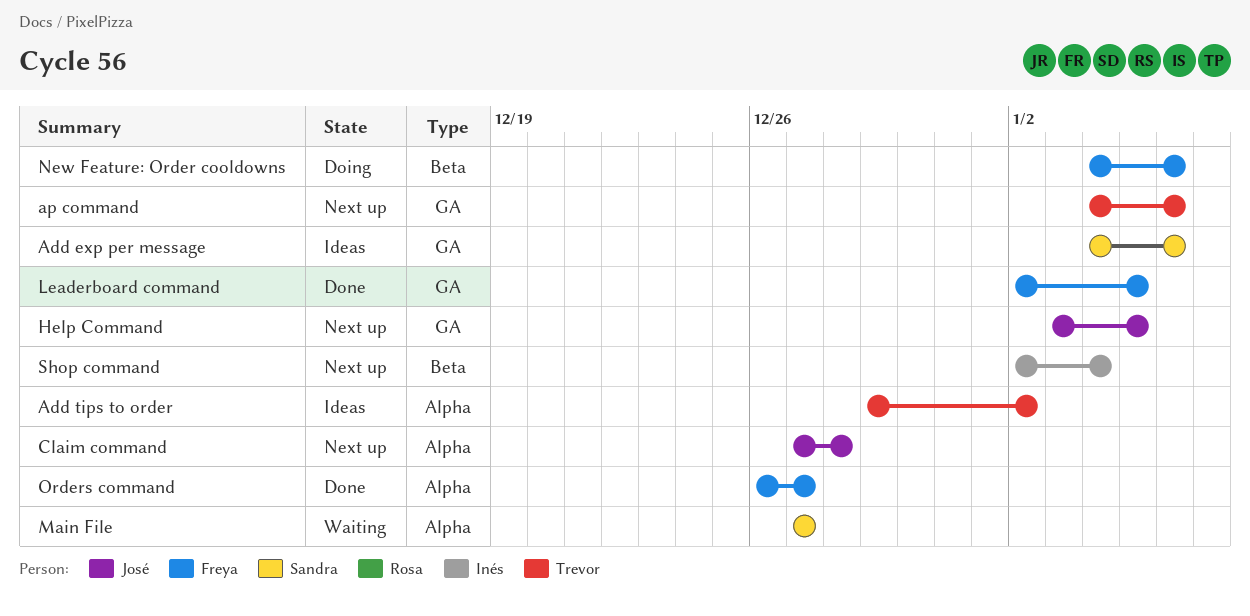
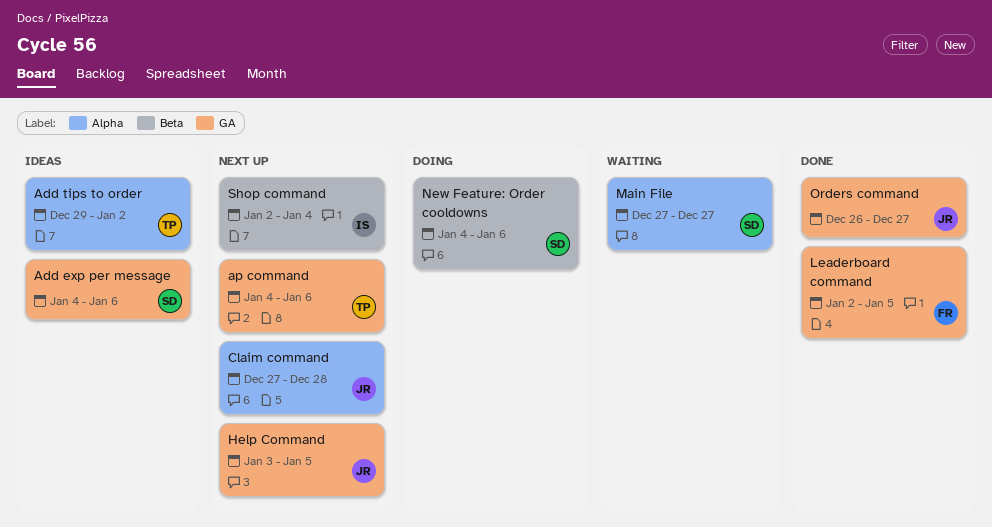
New Feature: Order cooldowns, owner: Freya -> Sandra
Orders command, owner: Freya -> José
Orders command, label: Alpha -> GA

